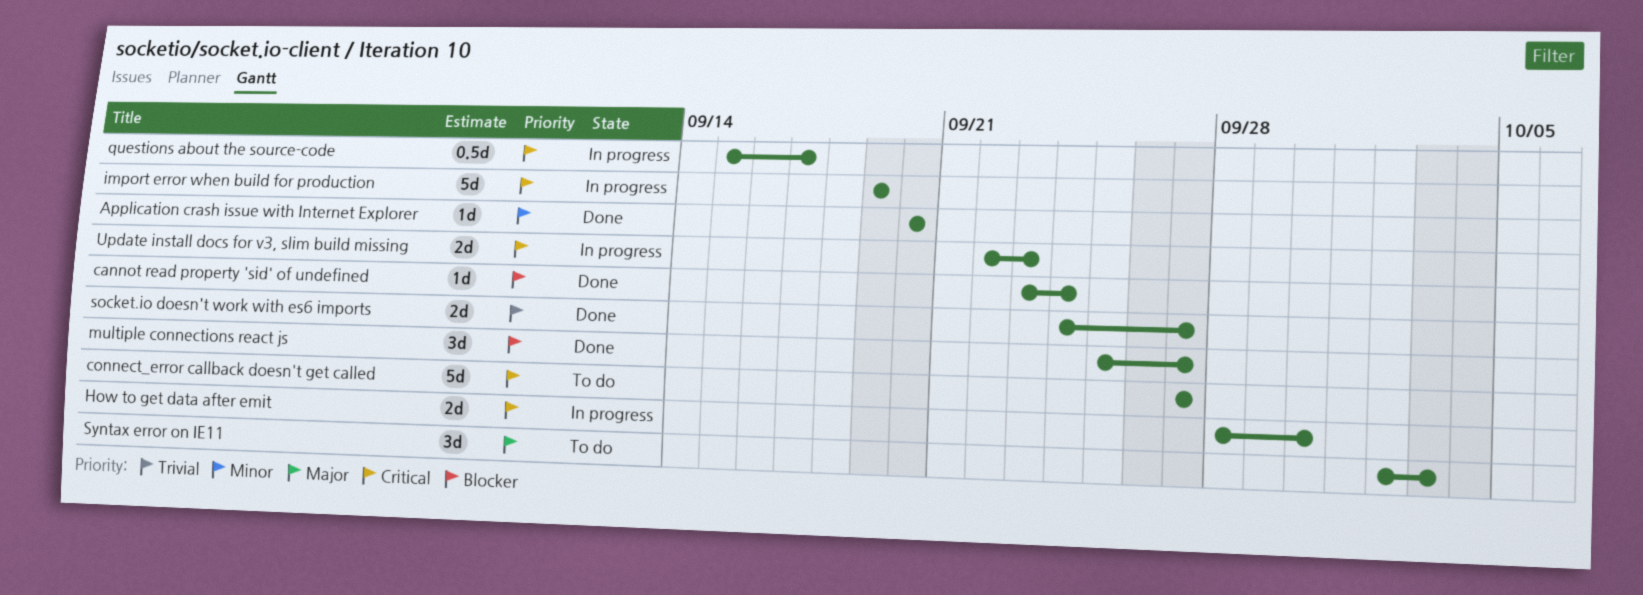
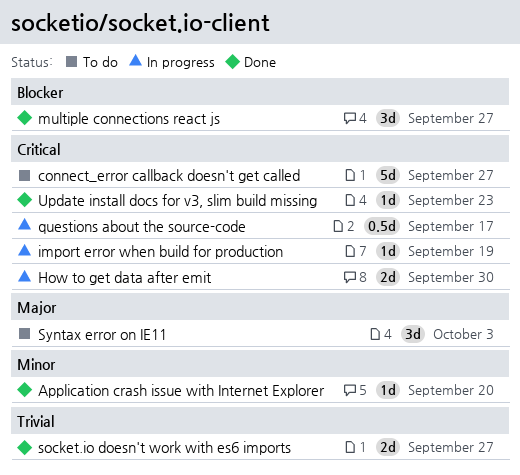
cannot read property 'sid' of undefined: present -> none
import error when build for production, estimate: 5d -> 1d
Update install docs for v3, slim build missing, status: In progress -> Done
Update install docs for v3, slim build missing, estimate: 2d -> 1d

